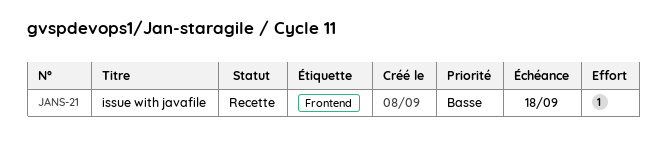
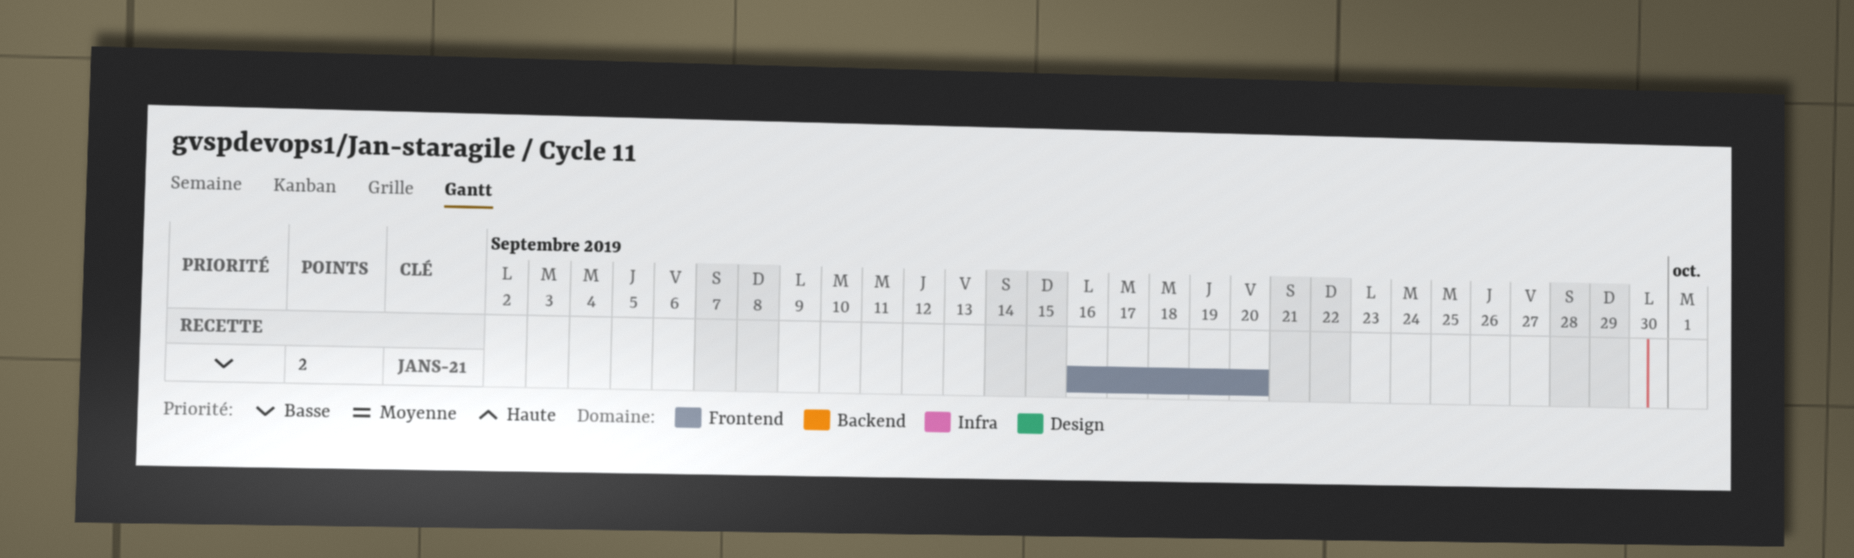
JANS-21, estimate: 1 -> 2
JANS-21, due: Sep 18 -> Sep 20

